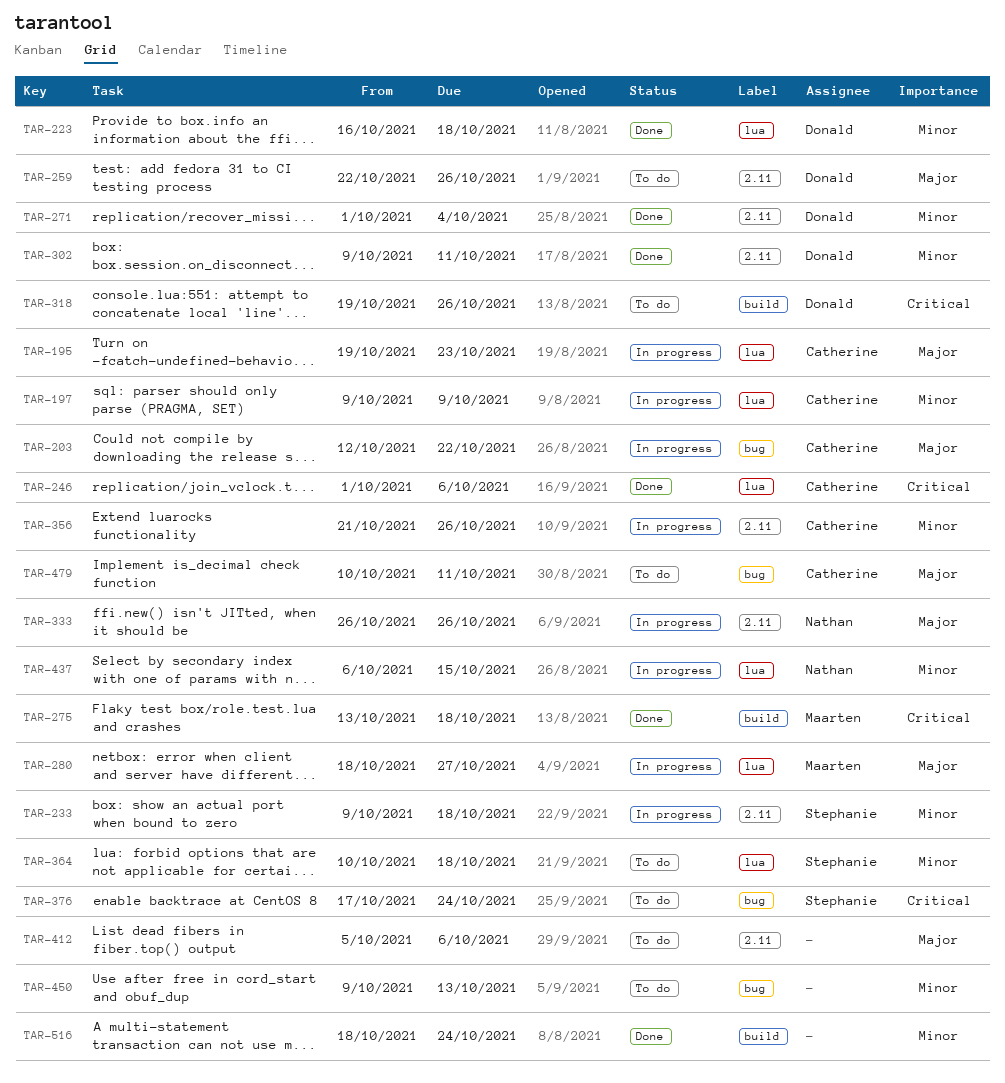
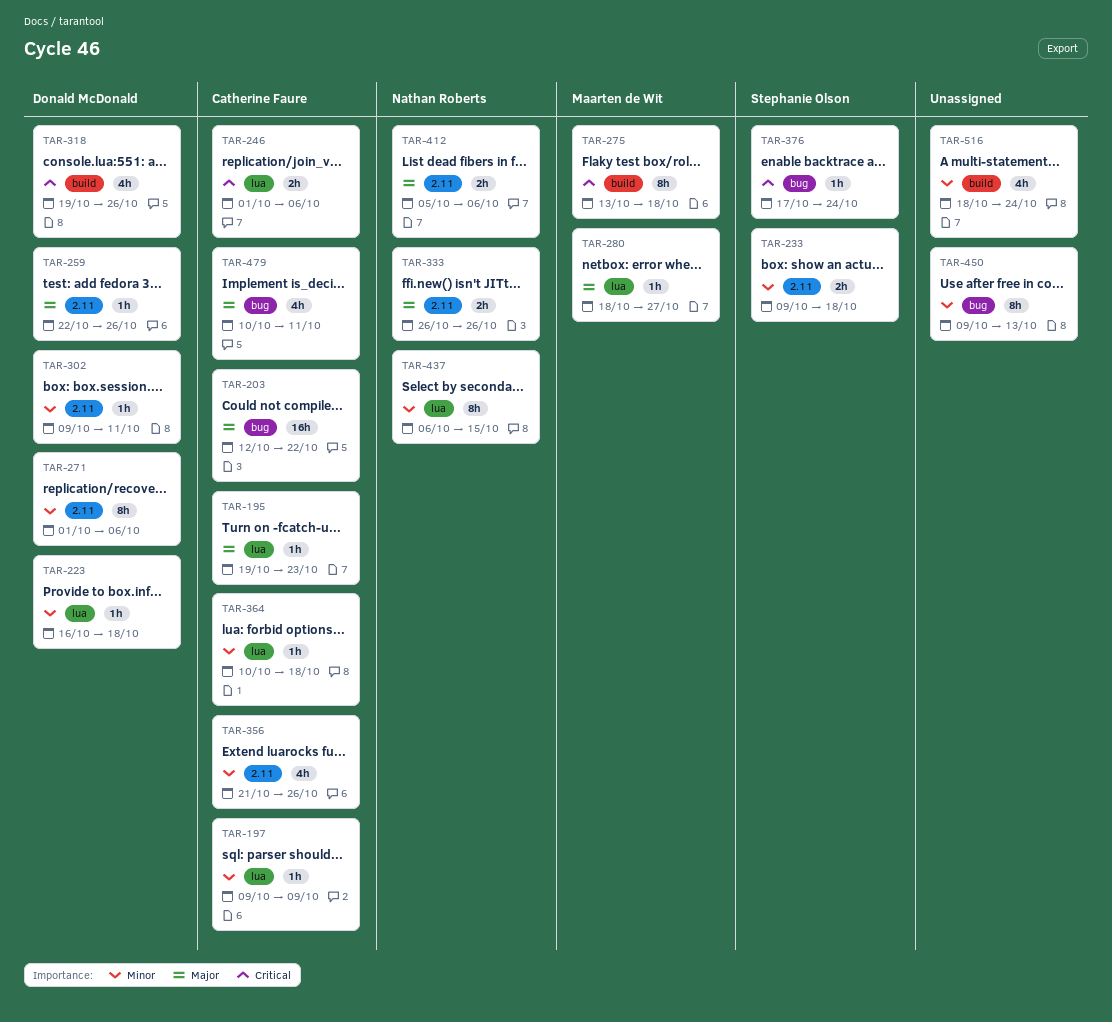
TAR-271, due: Oct 4 -> Oct 6
TAR-364, owner: Stephanie Olson -> Catherine Faure
TAR-412, owner: none -> Nathan Roberts

